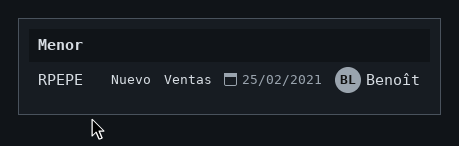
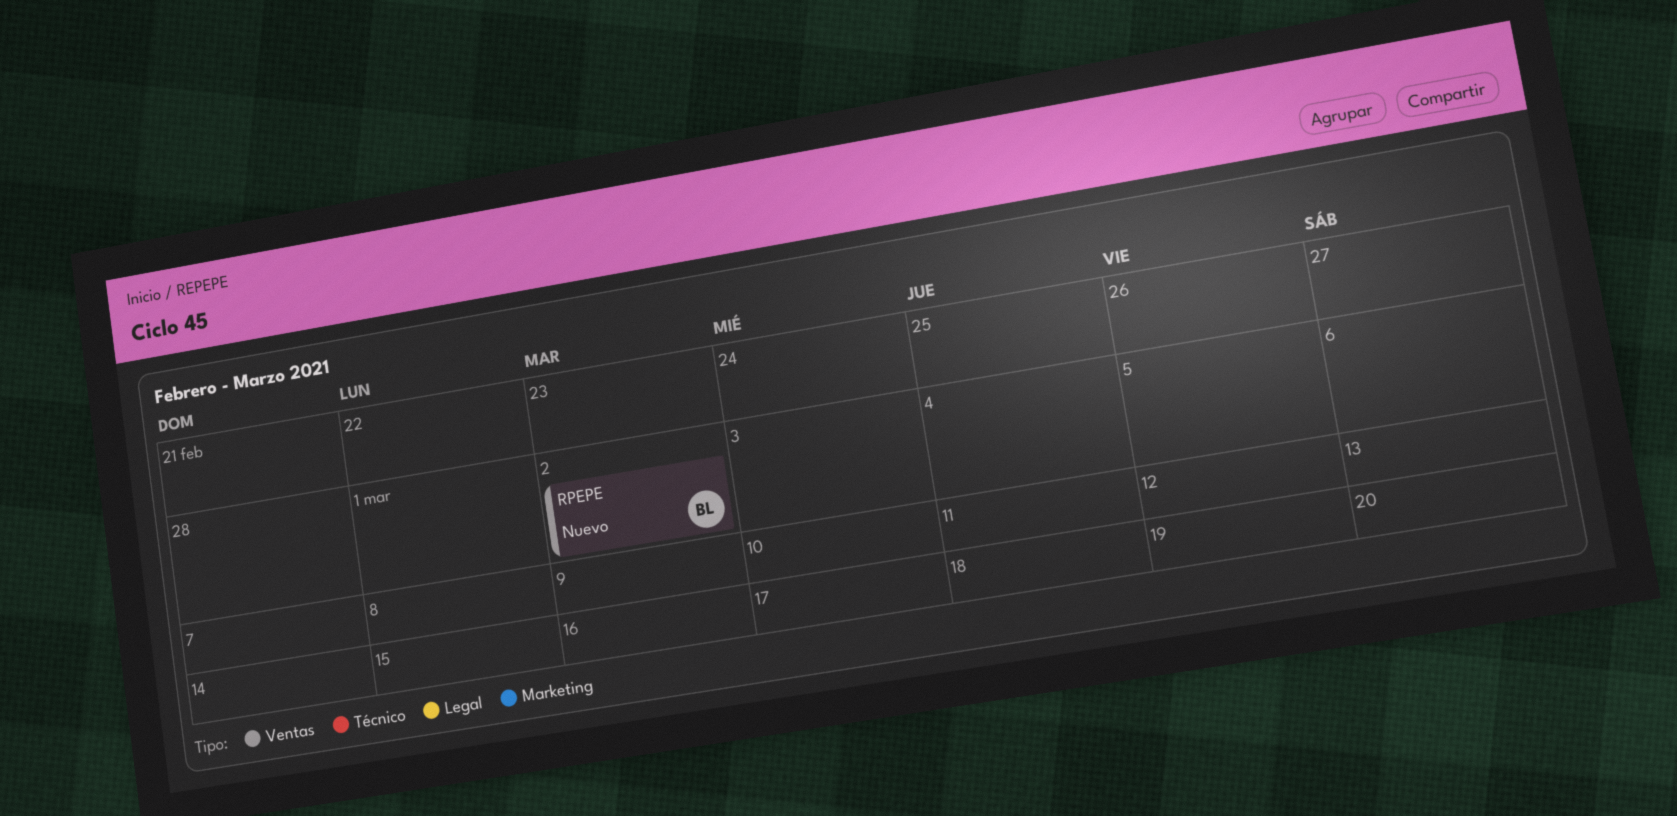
RPEPE, due: Feb 25 -> Mar 2

